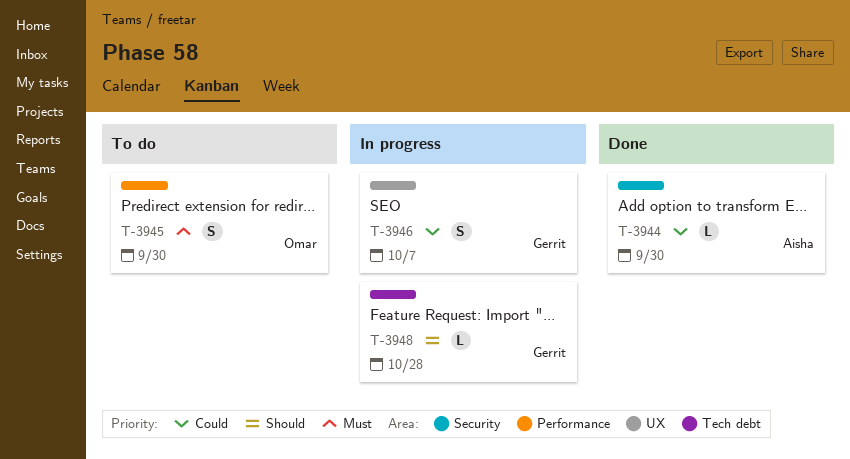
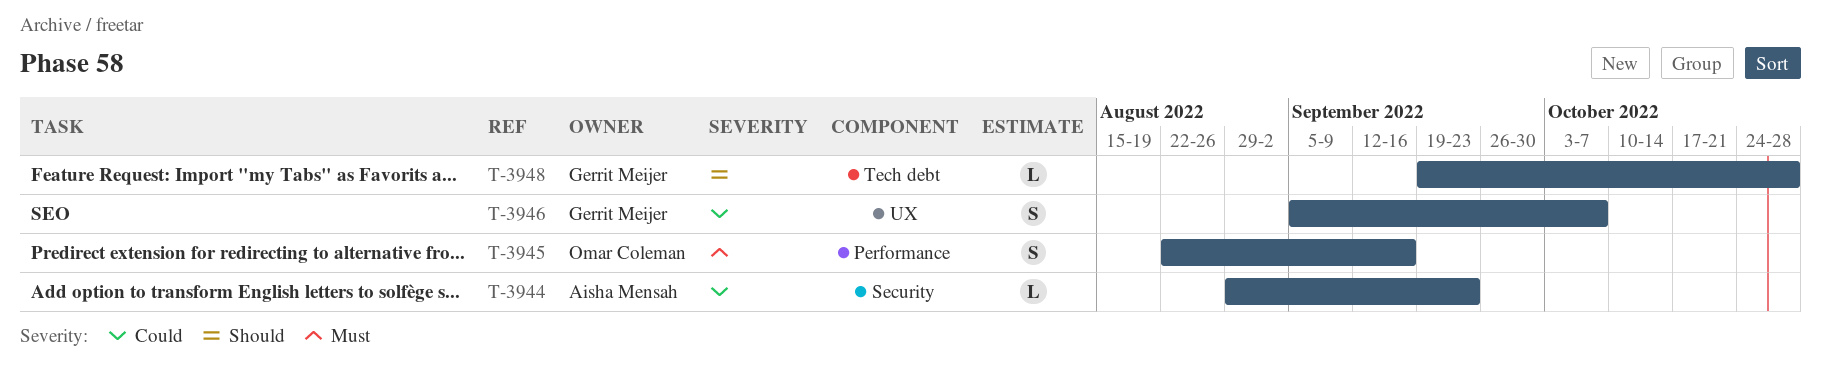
T-3944, due: Sep 30 -> Sep 23
T-3945, due: Sep 30 -> Sep 16

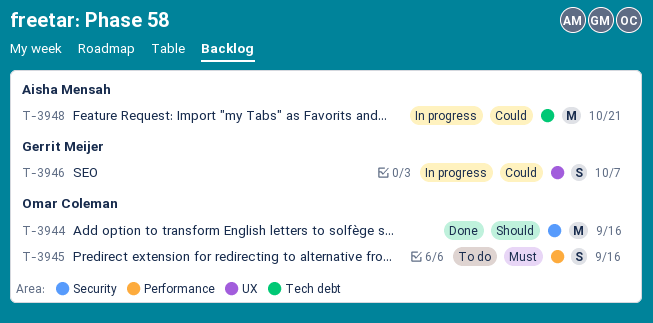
T-3944, owner: Aisha Mensah -> Omar Coleman
T-3944, priority: Could -> Should
T-3944, estimate: L -> M
T-3944, due: Sep 23 -> Sep 16
T-3948, owner: Gerrit Meijer -> Aisha Mensah
T-3948, priority: Should -> Could
T-3948, estimate: L -> M
T-3948, due: Oct 28 -> Oct 21

